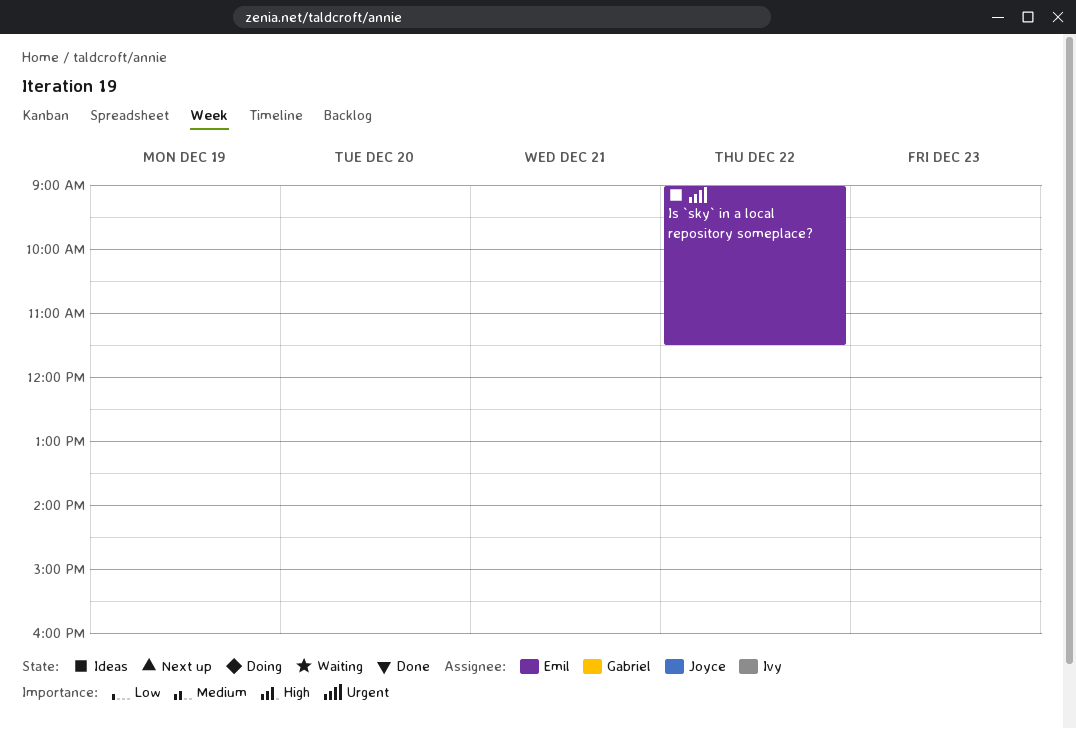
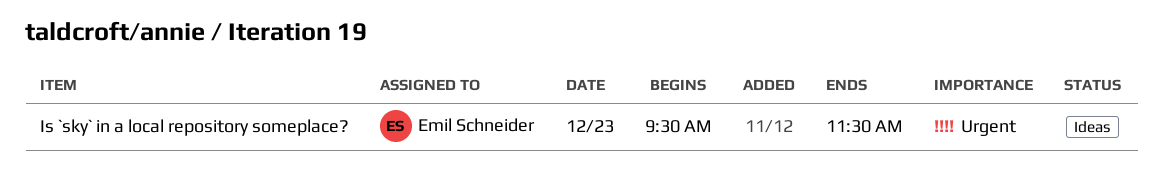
Is `sky` in a local repository someplace?, day: Dec 22 -> Dec 23
Is `sky` in a local repository someplace?, begins: 09:00 -> 09:30

